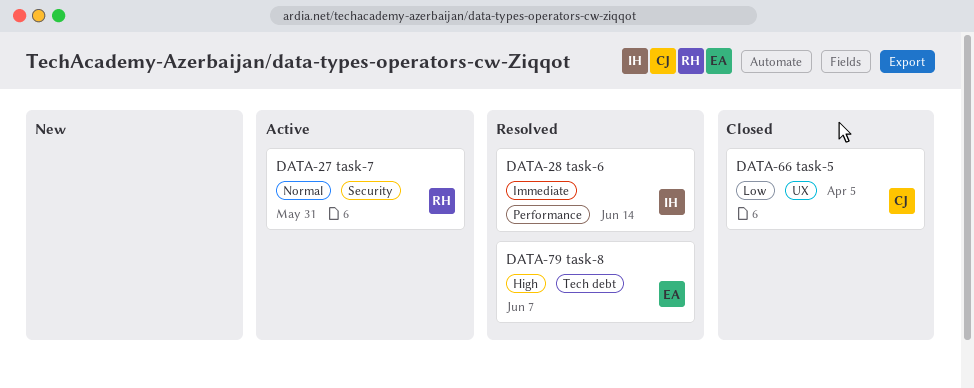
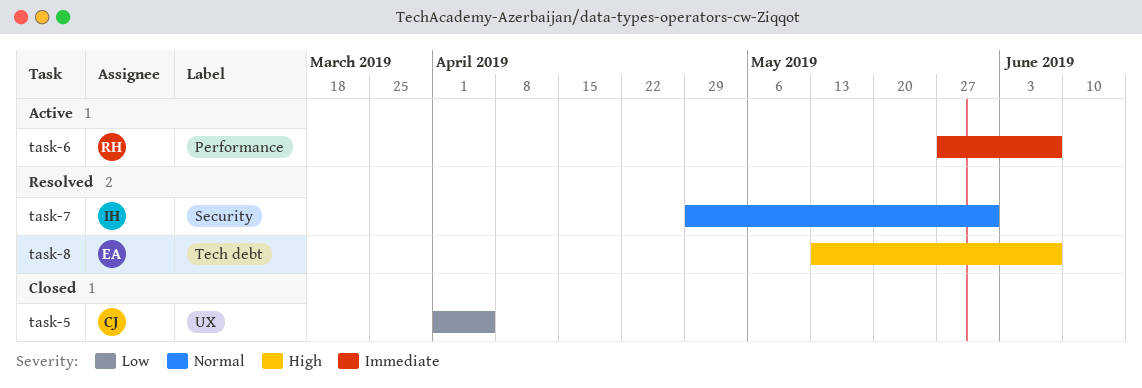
task-6, status: Resolved -> Active
task-6, owner: IH -> RH
task-6, due: Jun 14 -> Jun 7
task-7, status: Active -> Resolved
task-7, owner: RH -> IH

